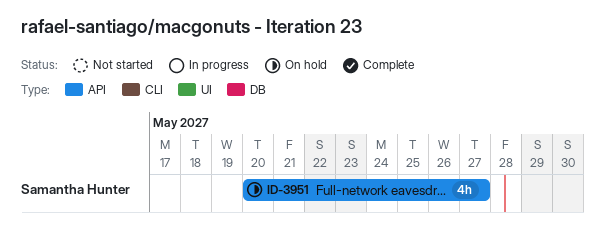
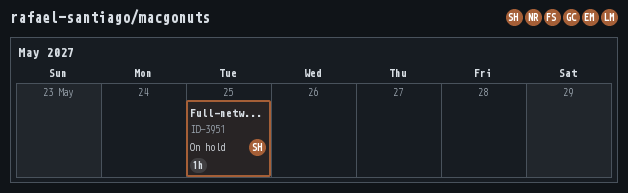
ID-3951, estimate: 4h -> 1h
ID-3951, due: May 27 -> May 25

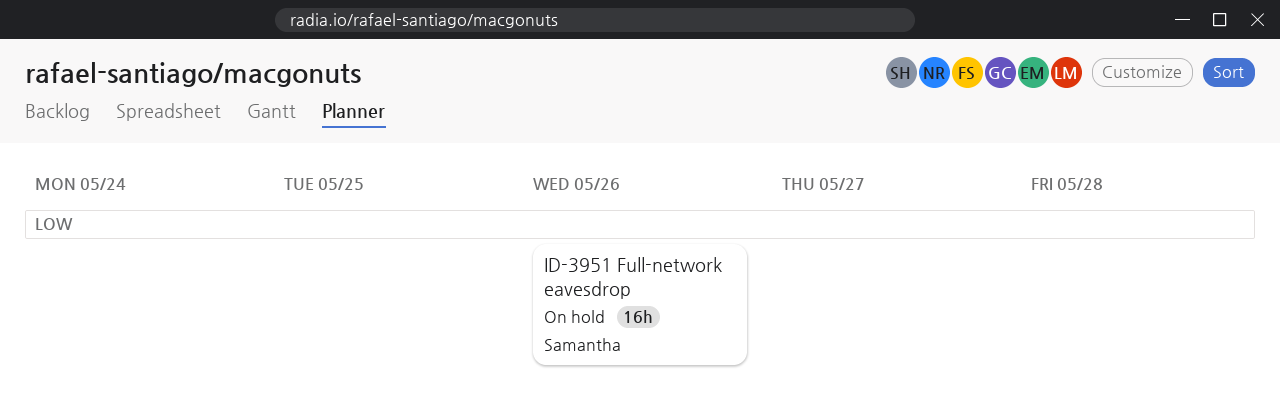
ID-3951, estimate: 1h -> 16h
ID-3951, due: May 25 -> May 26

